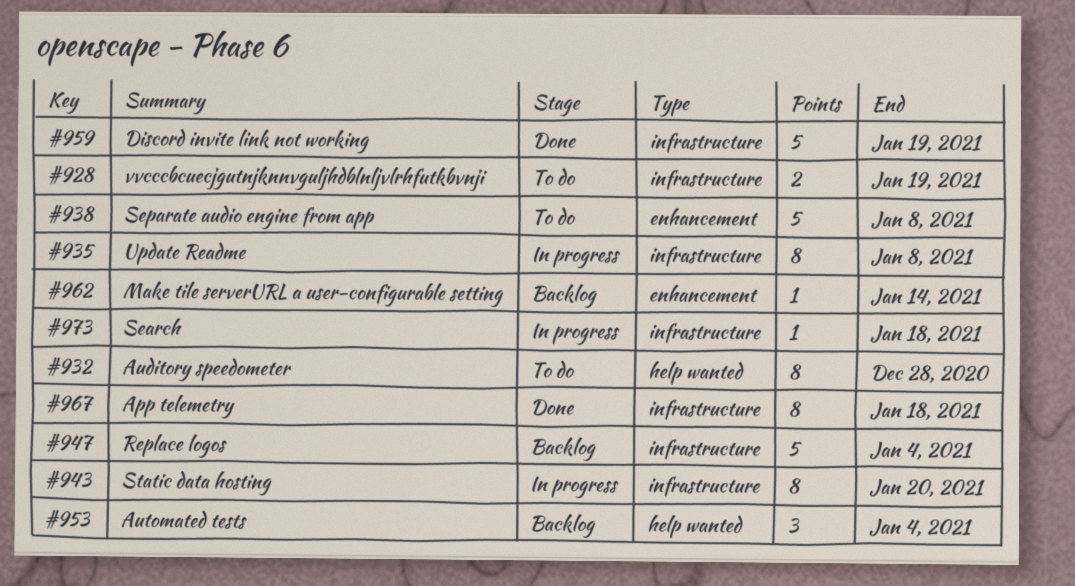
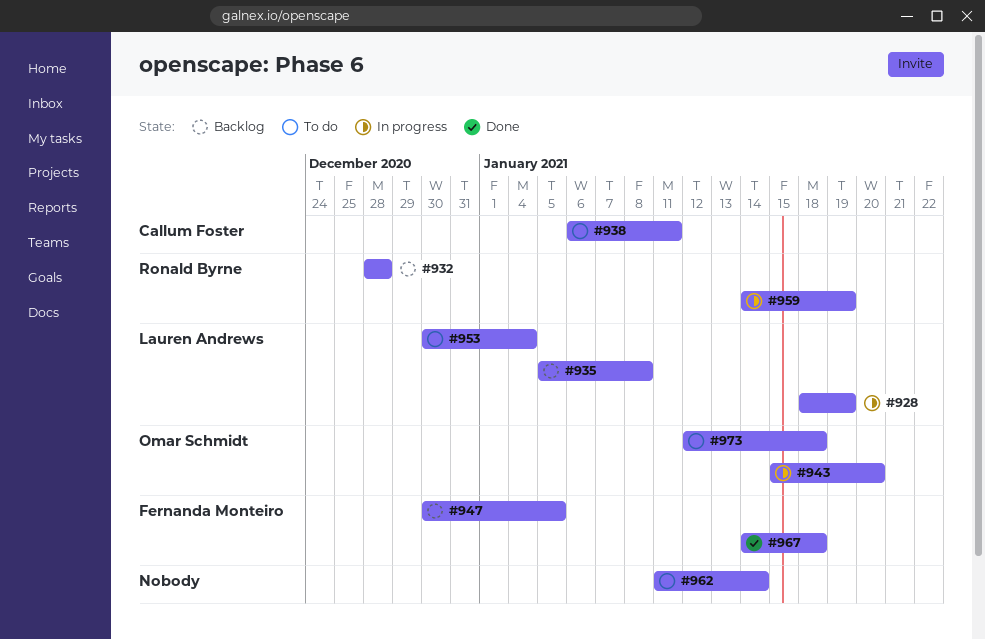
#928, status: To do -> In progress
#932, status: To do -> Backlog
#935, status: In progress -> Backlog
#938, due: Jan 8 -> Jan 11
#947, due: Jan 4 -> Jan 5
#953, status: Backlog -> To do
#959, status: Done -> In progress
#962, status: Backlog -> To do
#973, status: In progress -> To do

